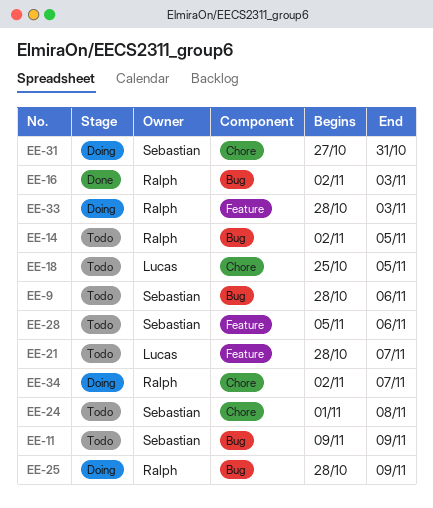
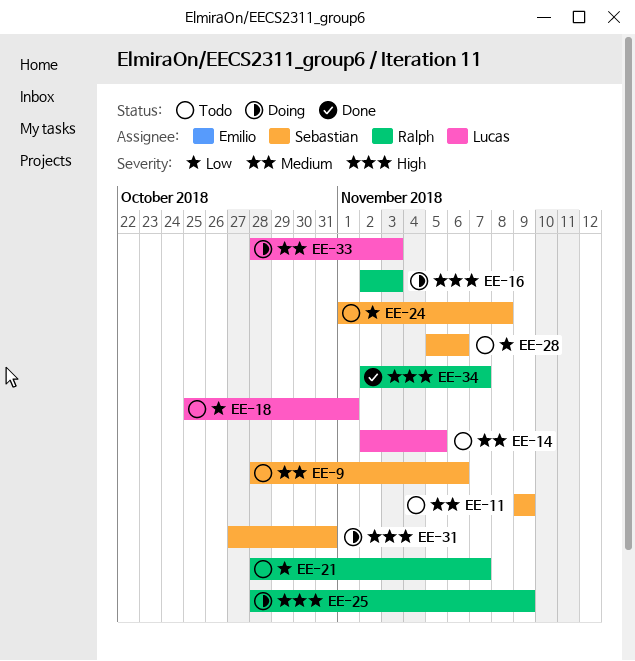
EE-14, owner: Ralph -> Lucas
EE-16, status: Done -> Doing
EE-18, due: Nov 5 -> Nov 1
EE-21, owner: Lucas -> Ralph
EE-33, owner: Ralph -> Lucas
EE-34, status: Doing -> Done

